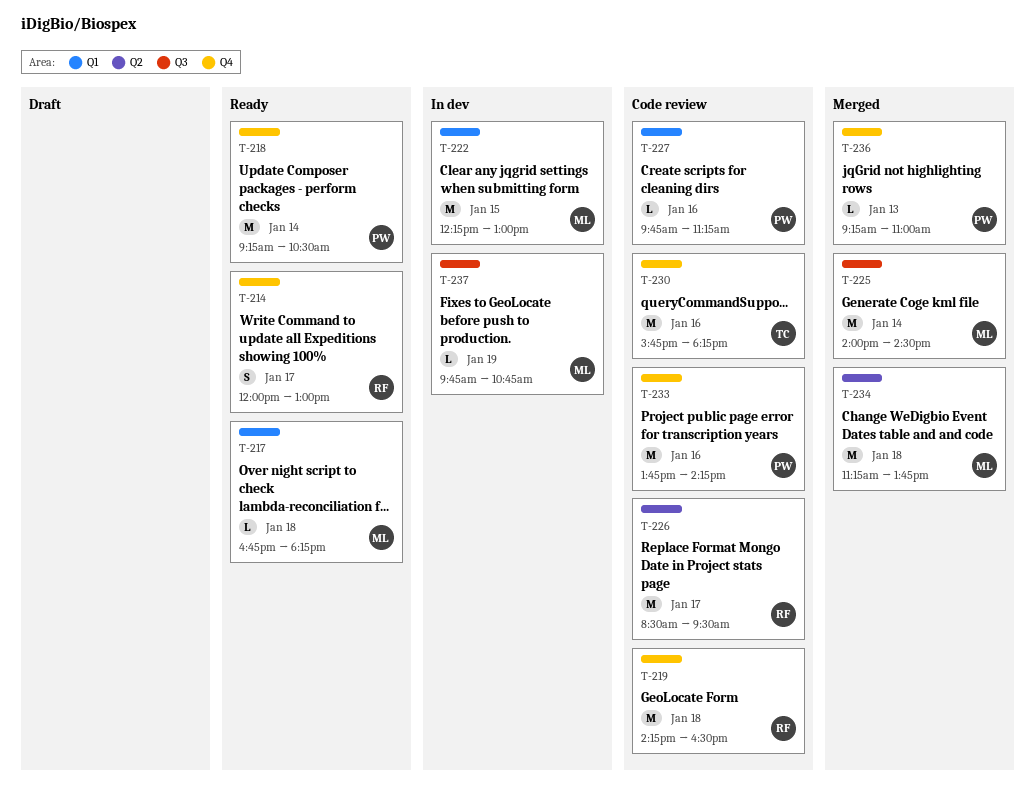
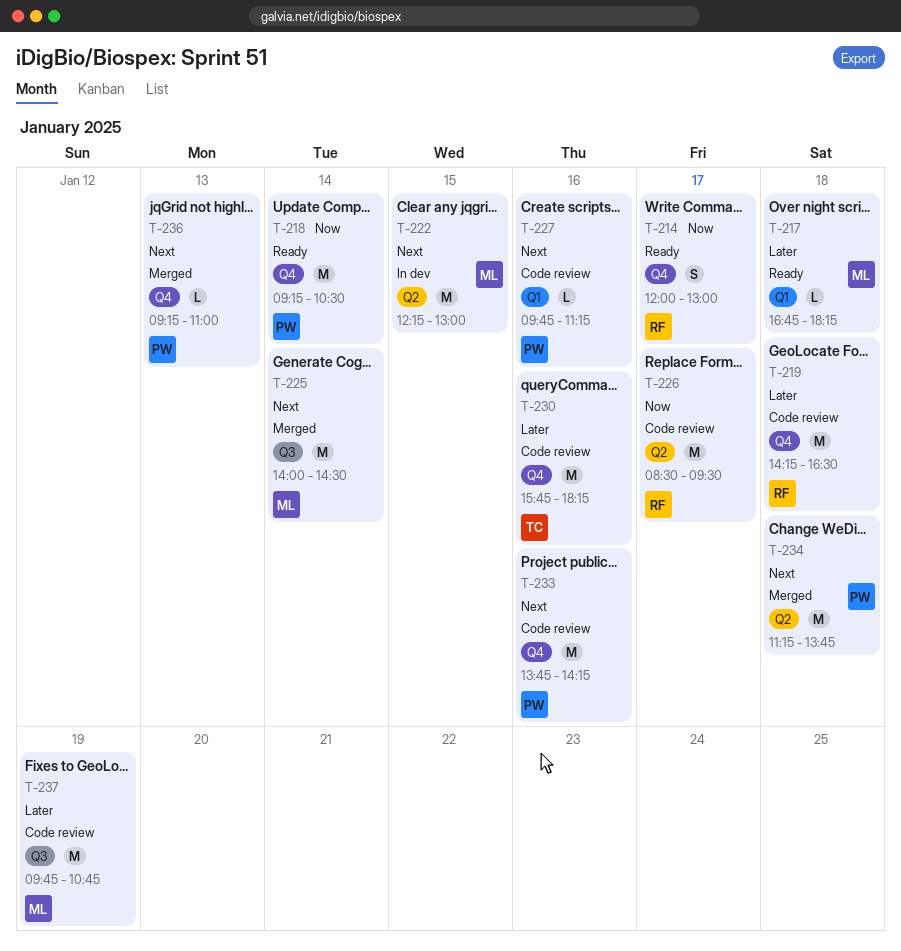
T-222, label: Q1 -> Q2
T-234, owner: ML -> PW
T-237, status: In dev -> Code review
T-237, estimate: L -> M

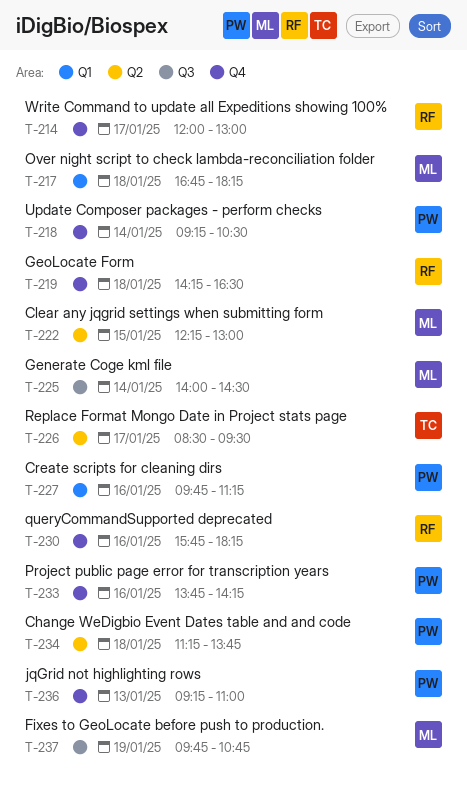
T-226, owner: RF -> TC
T-230, owner: TC -> RF

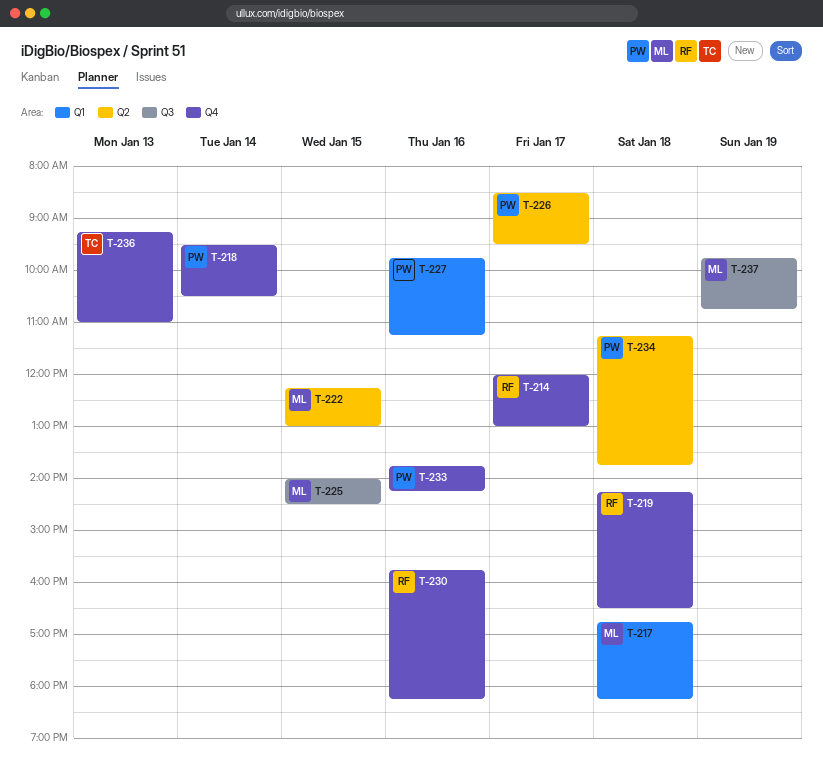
T-218, begins: 09:15 -> 09:30
T-225, day: Jan 14 -> Jan 15
T-226, owner: TC -> PW
T-236, owner: PW -> TC

